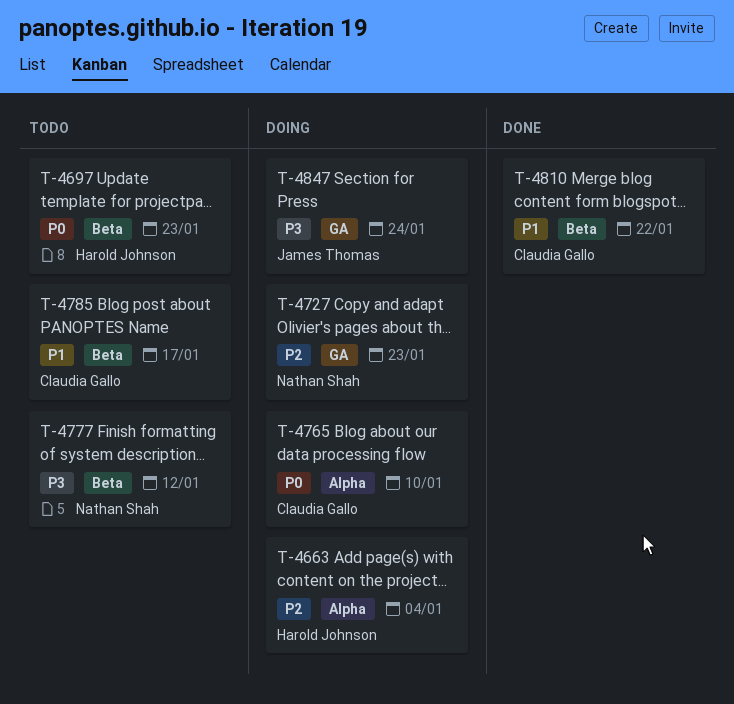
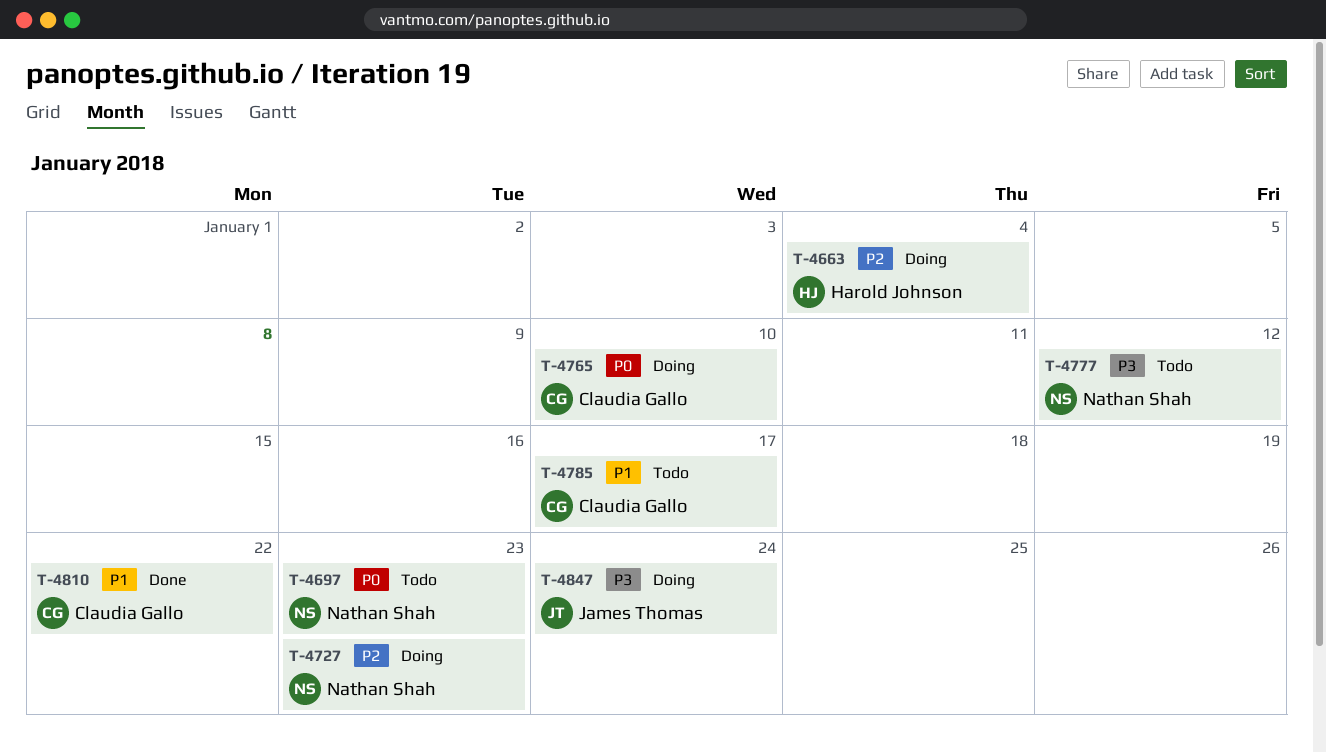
T-4697, owner: Harold Johnson -> Nathan Shah

